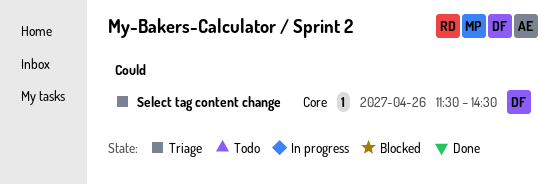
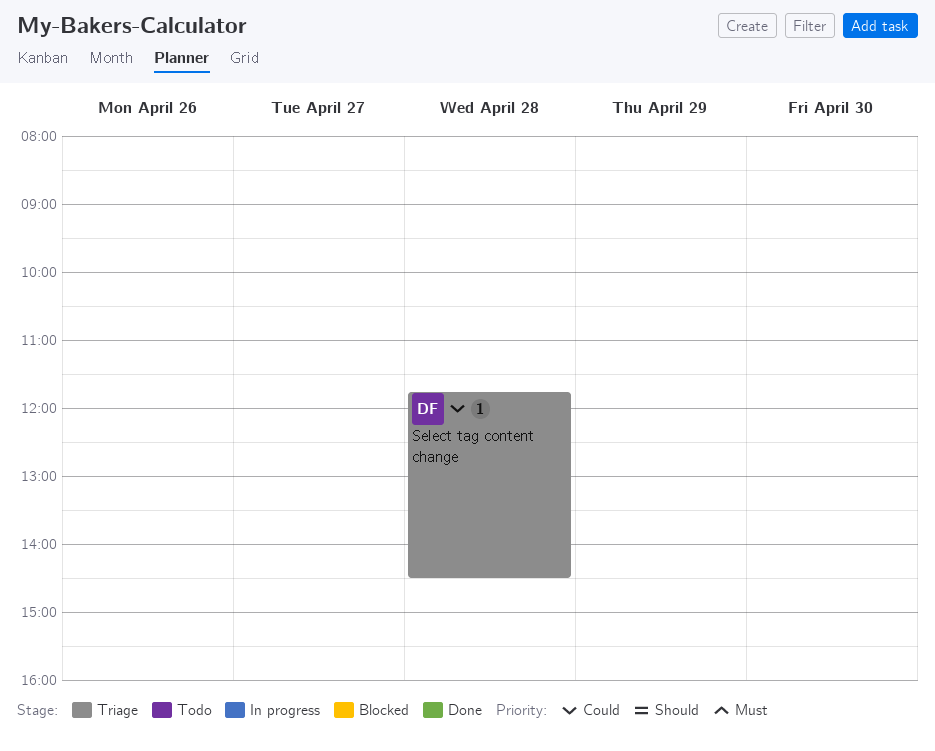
Select tag content change, day: Apr 26 -> Apr 28
Select tag content change, begins: 11:30 -> 11:45

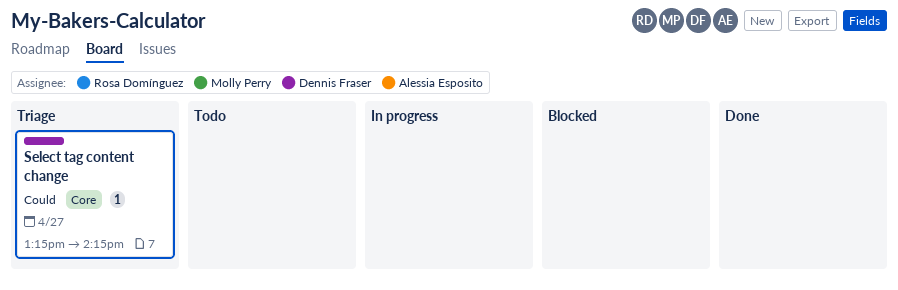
Select tag content change, day: Apr 28 -> Apr 27
Select tag content change, begins: 11:45 -> 13:15
Select tag content change, ends: 14:30 -> 14:15

